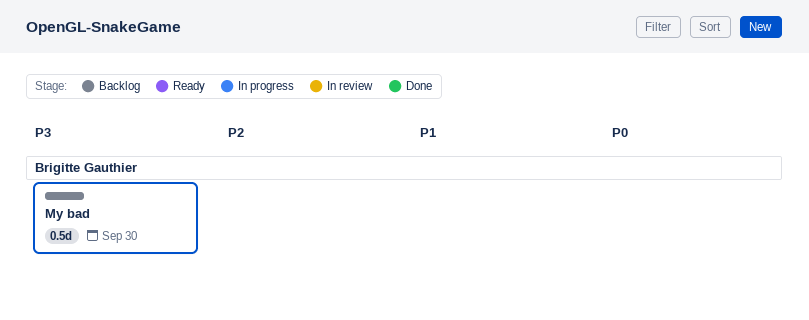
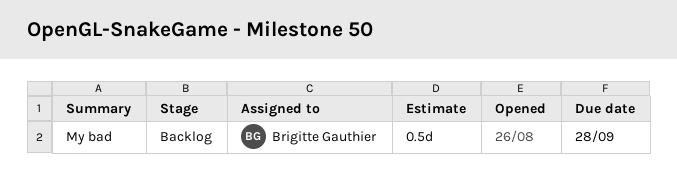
My bad, due: Sep 30 -> Sep 28

